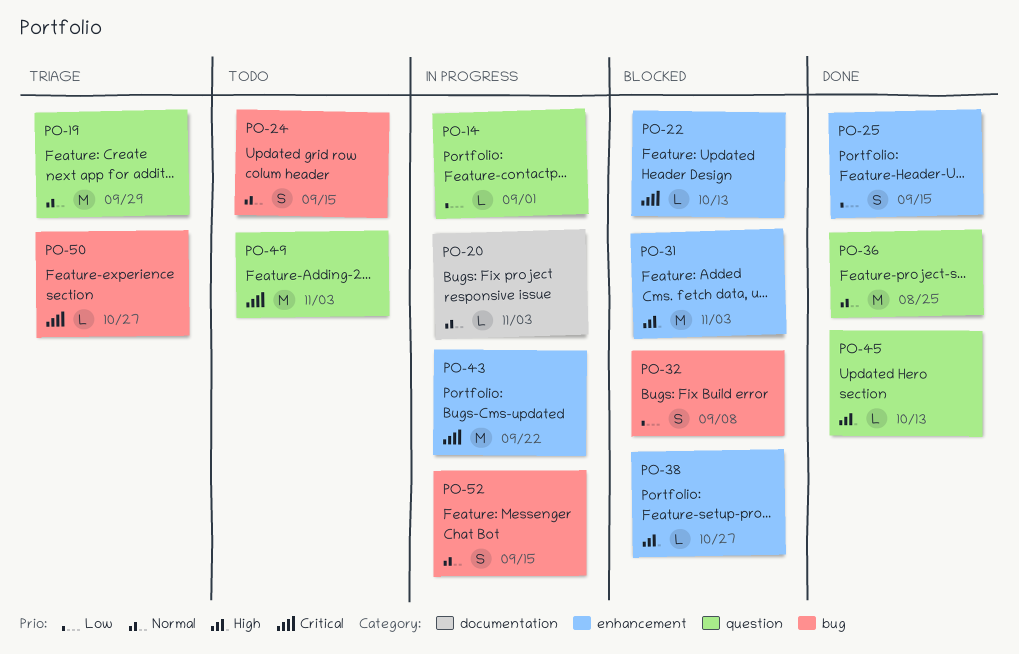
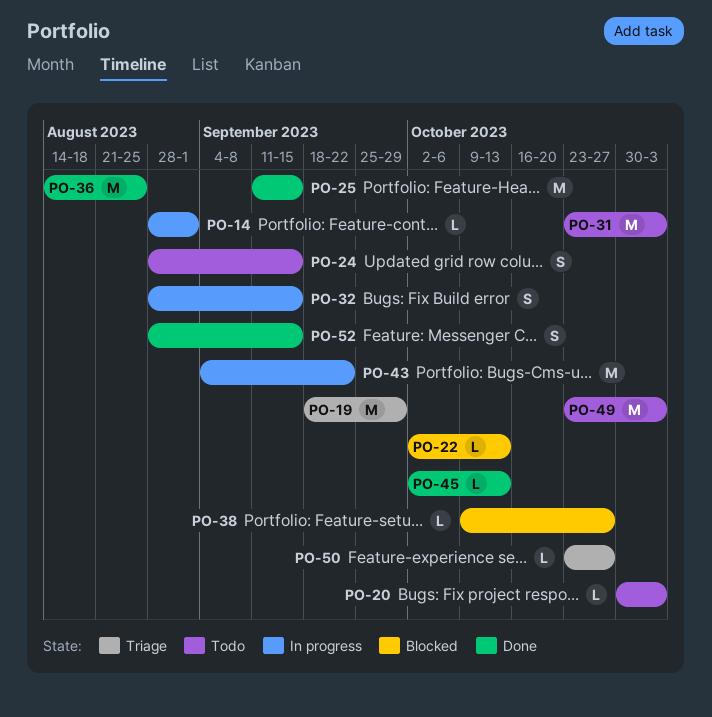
PO-20, status: In progress -> Todo
PO-25, estimate: S -> M
PO-31, status: Blocked -> Todo
PO-32, status: Blocked -> In progress
PO-32, due: Sep 8 -> Sep 15
PO-52, status: In progress -> Done

